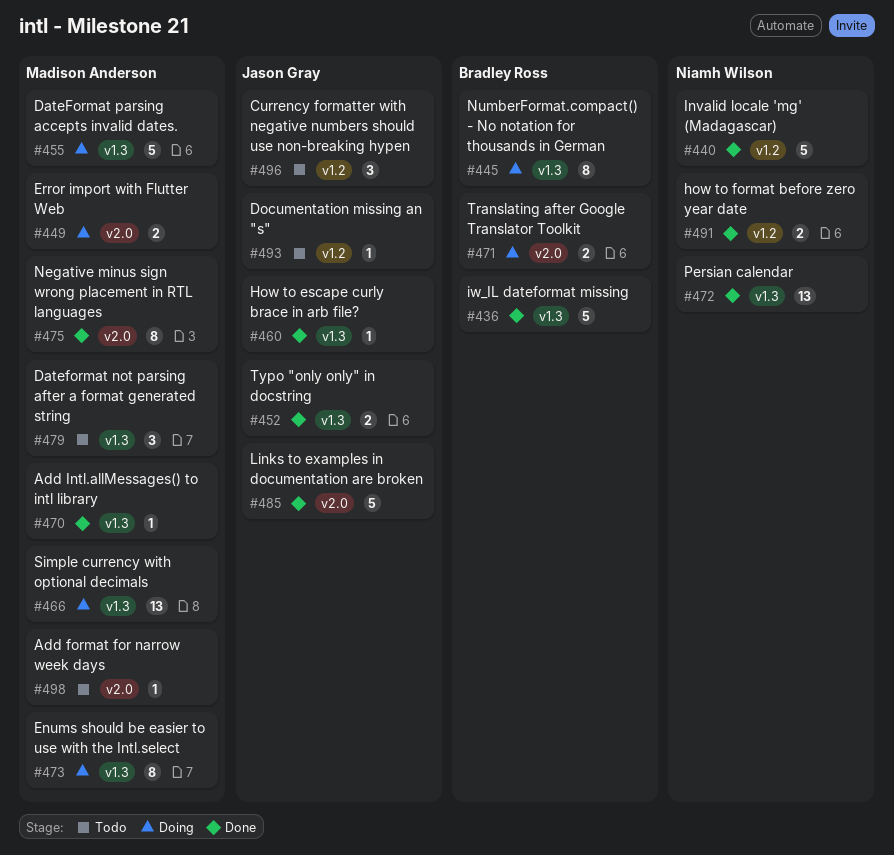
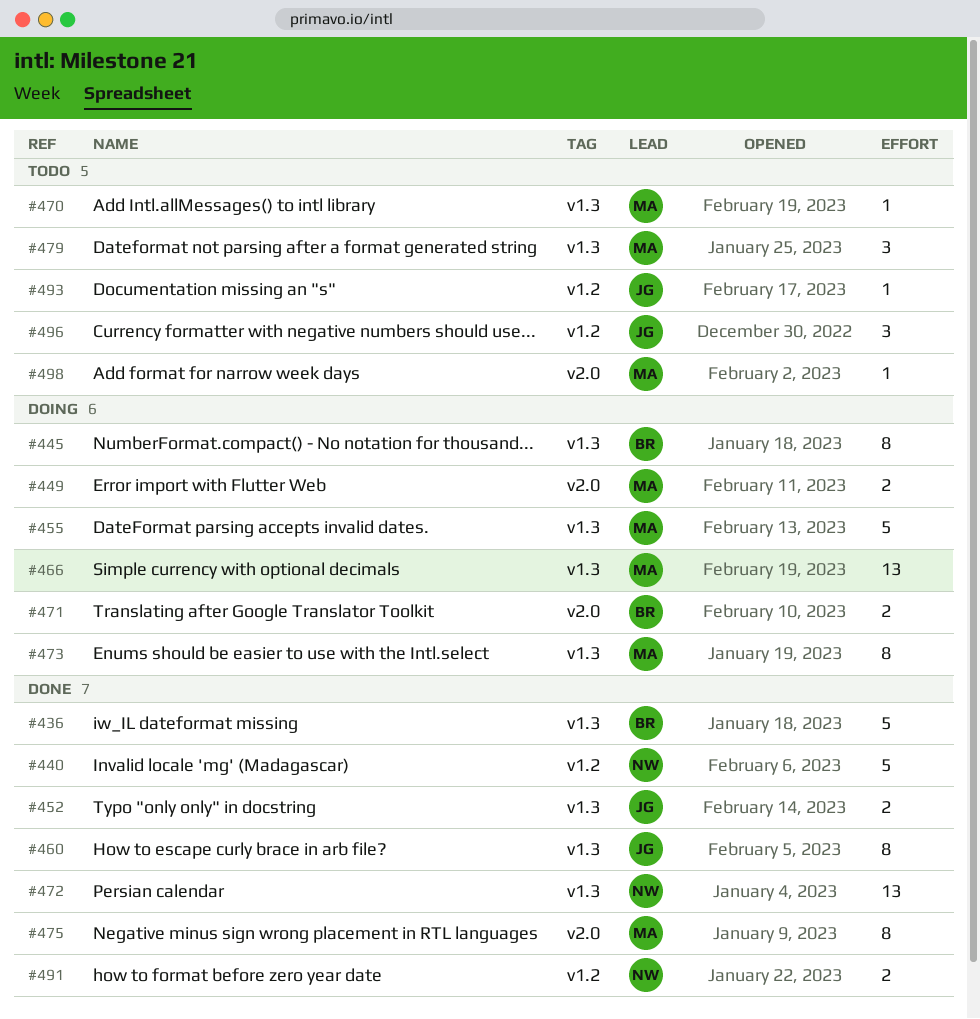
#460, estimate: 1 -> 8
#470, status: Done -> Todo
#485: present -> none

